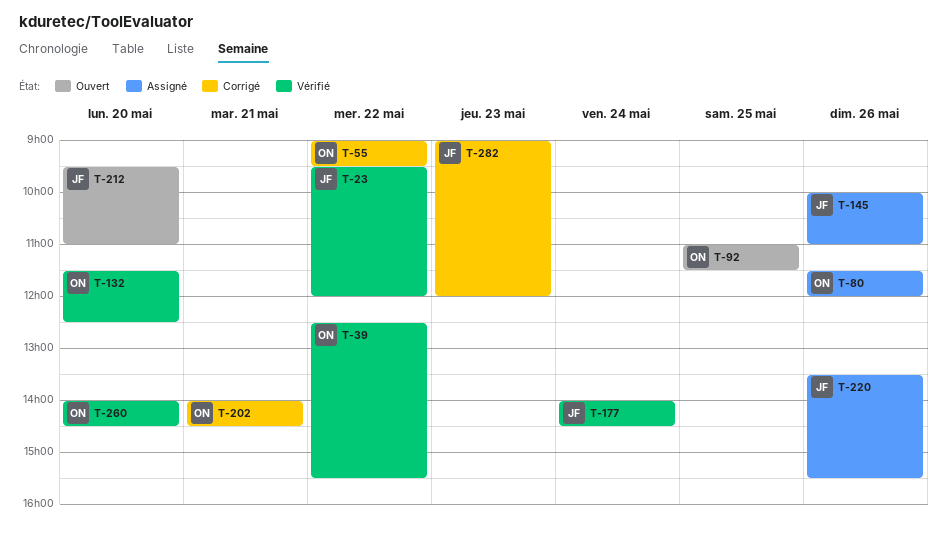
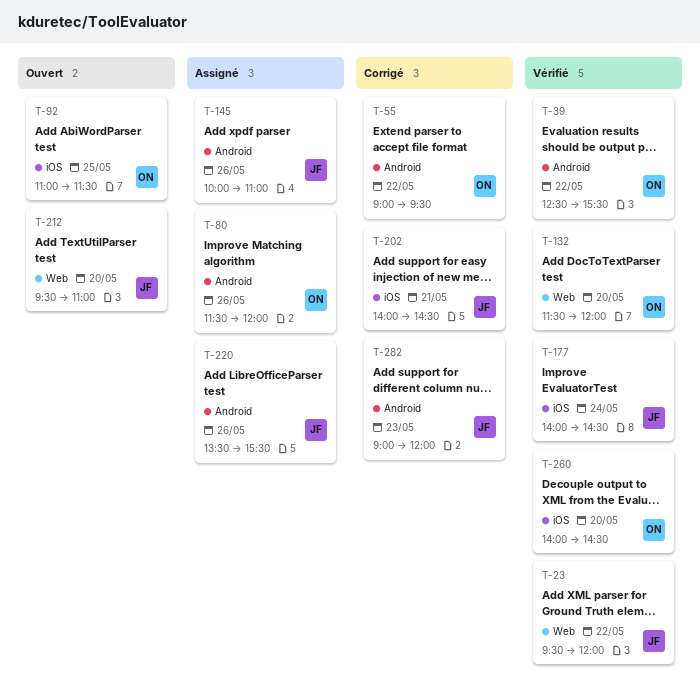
T-132, ends: 12:30 -> 12:00
T-202, owner: ON -> JF

